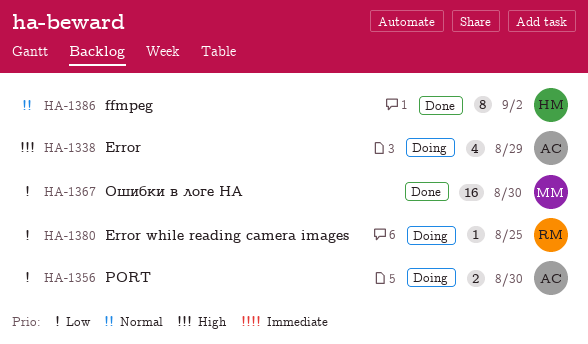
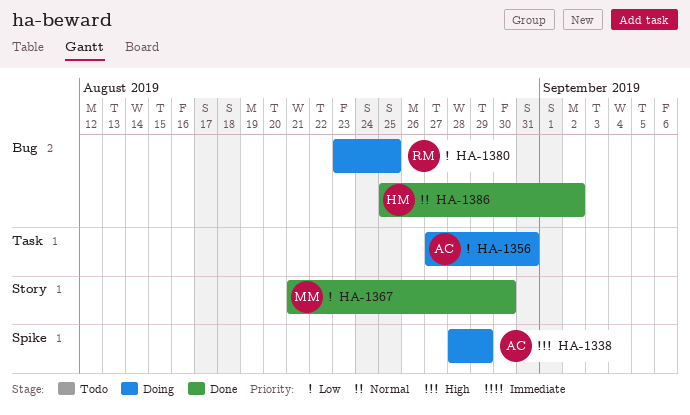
HA-1356, due: Aug 30 -> Aug 31

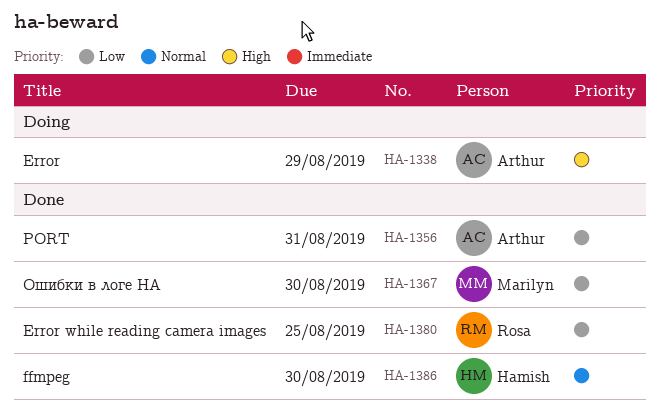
HA-1356, status: Doing -> Done
HA-1380, status: Doing -> Done
HA-1386, due: Sep 2 -> Aug 30

